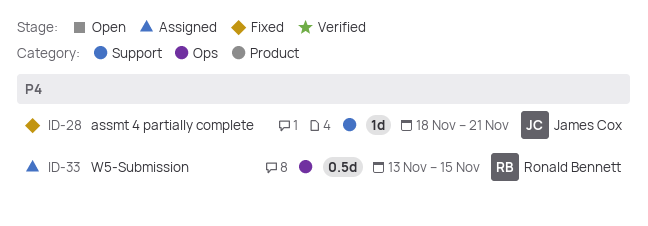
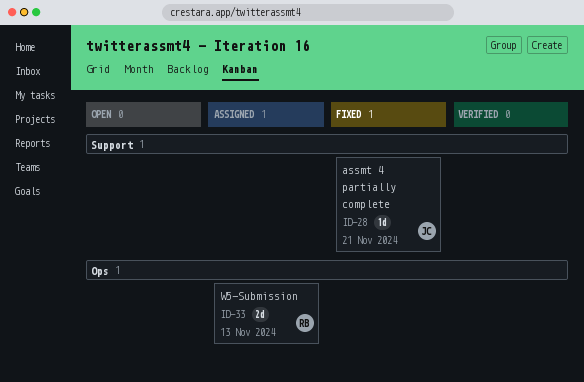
ID-33, estimate: 0.5d -> 2d
ID-33, due: Nov 15 -> Nov 13

